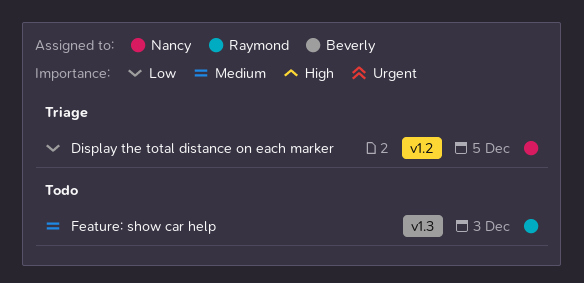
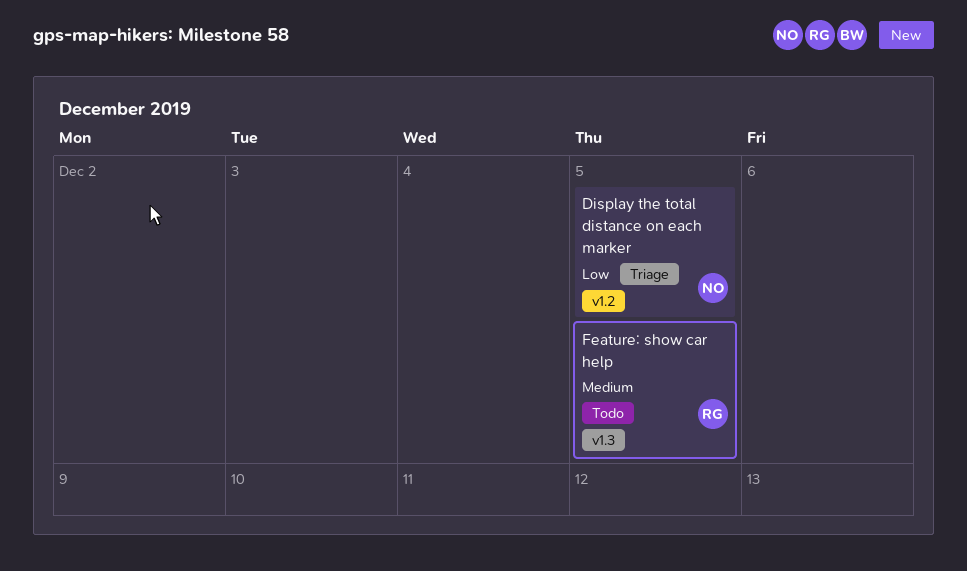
Feature: show car help, due: Dec 3 -> Dec 5

